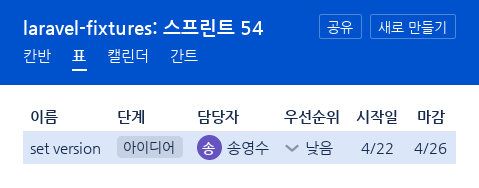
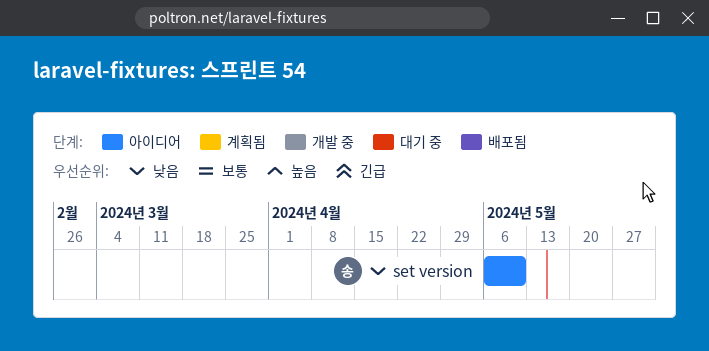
set version, start: Apr 22 -> May 6
set version, due: Apr 26 -> May 10

